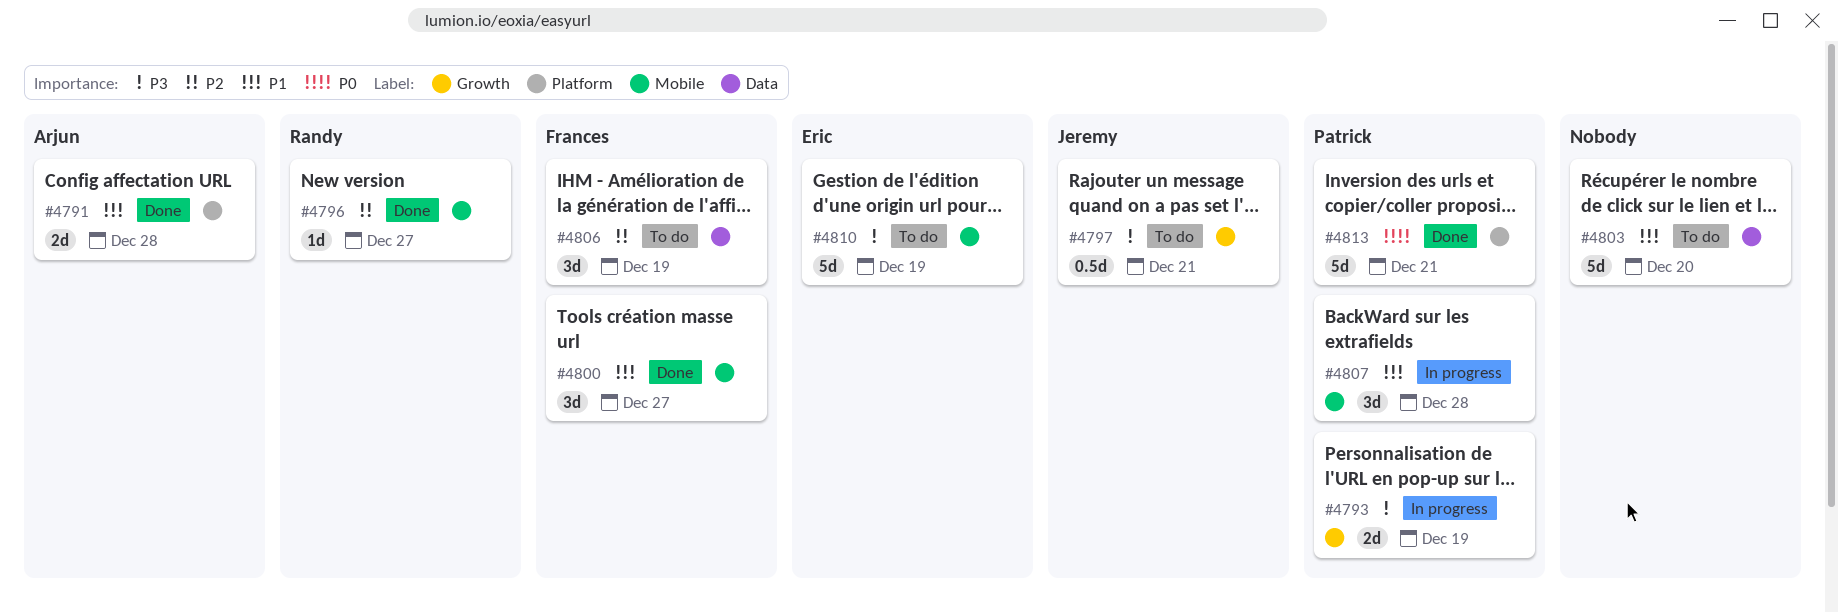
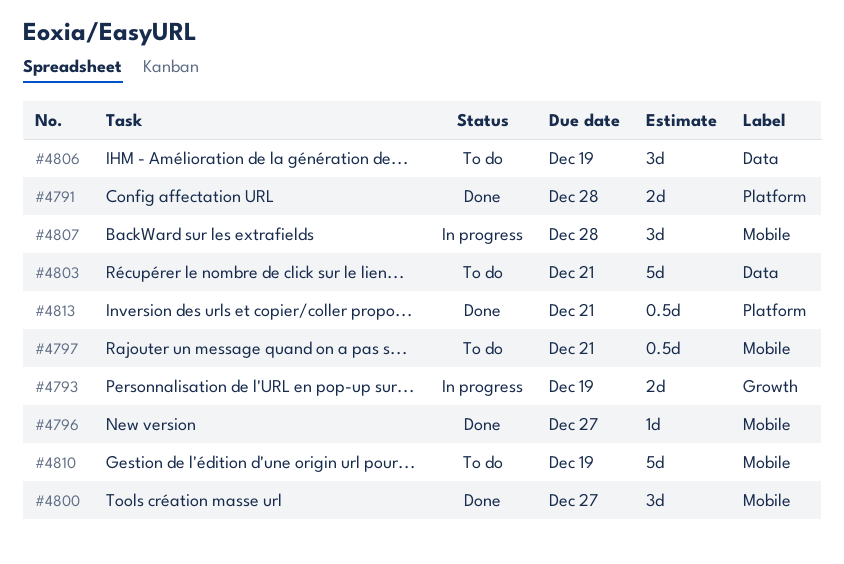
#4797, label: Growth -> Mobile
#4803, due: Dec 20 -> Dec 21
#4813, estimate: 5d -> 0.5d

